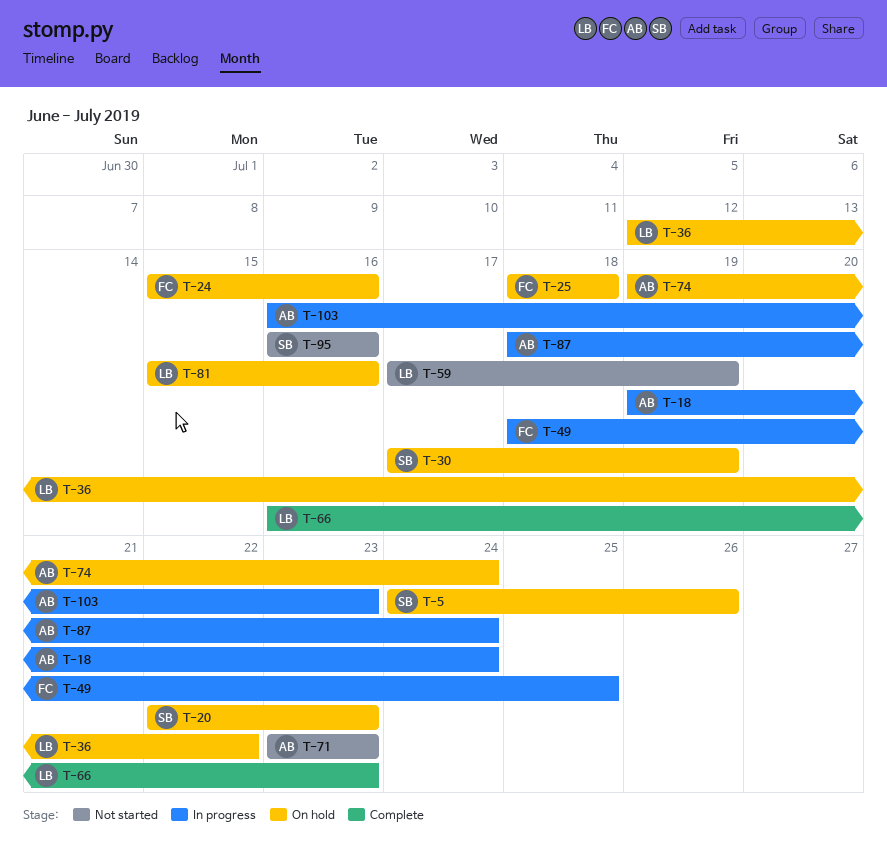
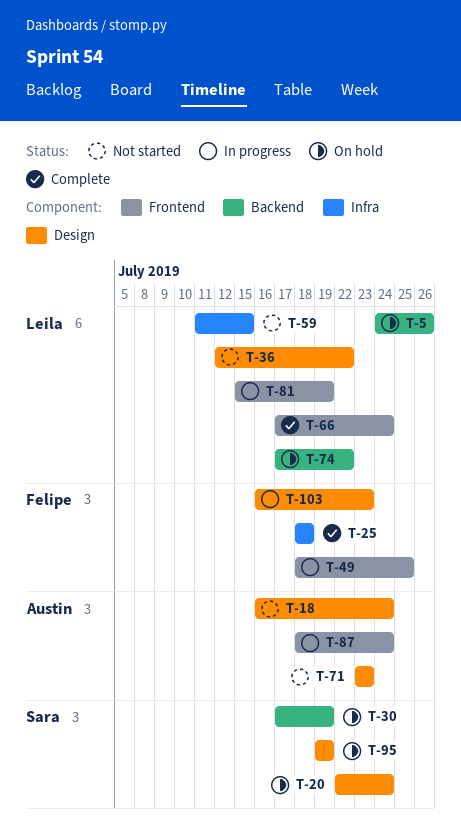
T-5, owner: Sara -> Leila
T-18, status: In progress -> Not started
T-18, start: Jul 19 -> Jul 16
T-20, due: Jul 23 -> Jul 24
T-24: present -> none
T-25, status: On hold -> Complete
T-36, status: On hold -> Not started
T-59, start: Jul 17 -> Jul 11
T-59, due: Jul 19 -> Jul 15
T-66, start: Jul 16 -> Jul 17
T-66, due: Jul 23 -> Jul 24
T-74, owner: Austin -> Leila
T-74, start: Jul 19 -> Jul 17
T-74, due: Jul 24 -> Jul 22
T-81, status: On hold -> In progress
T-81, due: Jul 16 -> Jul 19
T-95, status: Not started -> On hold
T-95, start: Jul 16 -> Jul 19
T-95, due: Jul 16 -> Jul 19
T-103, owner: Austin -> Felipe

